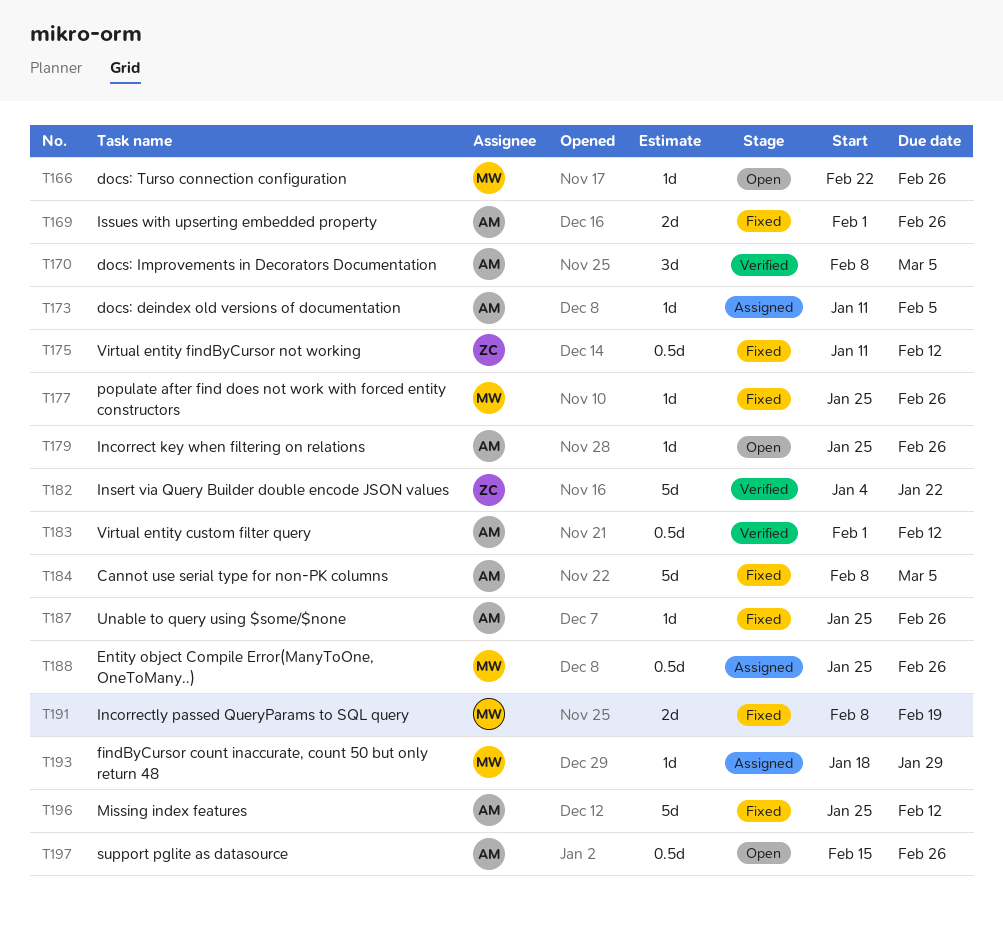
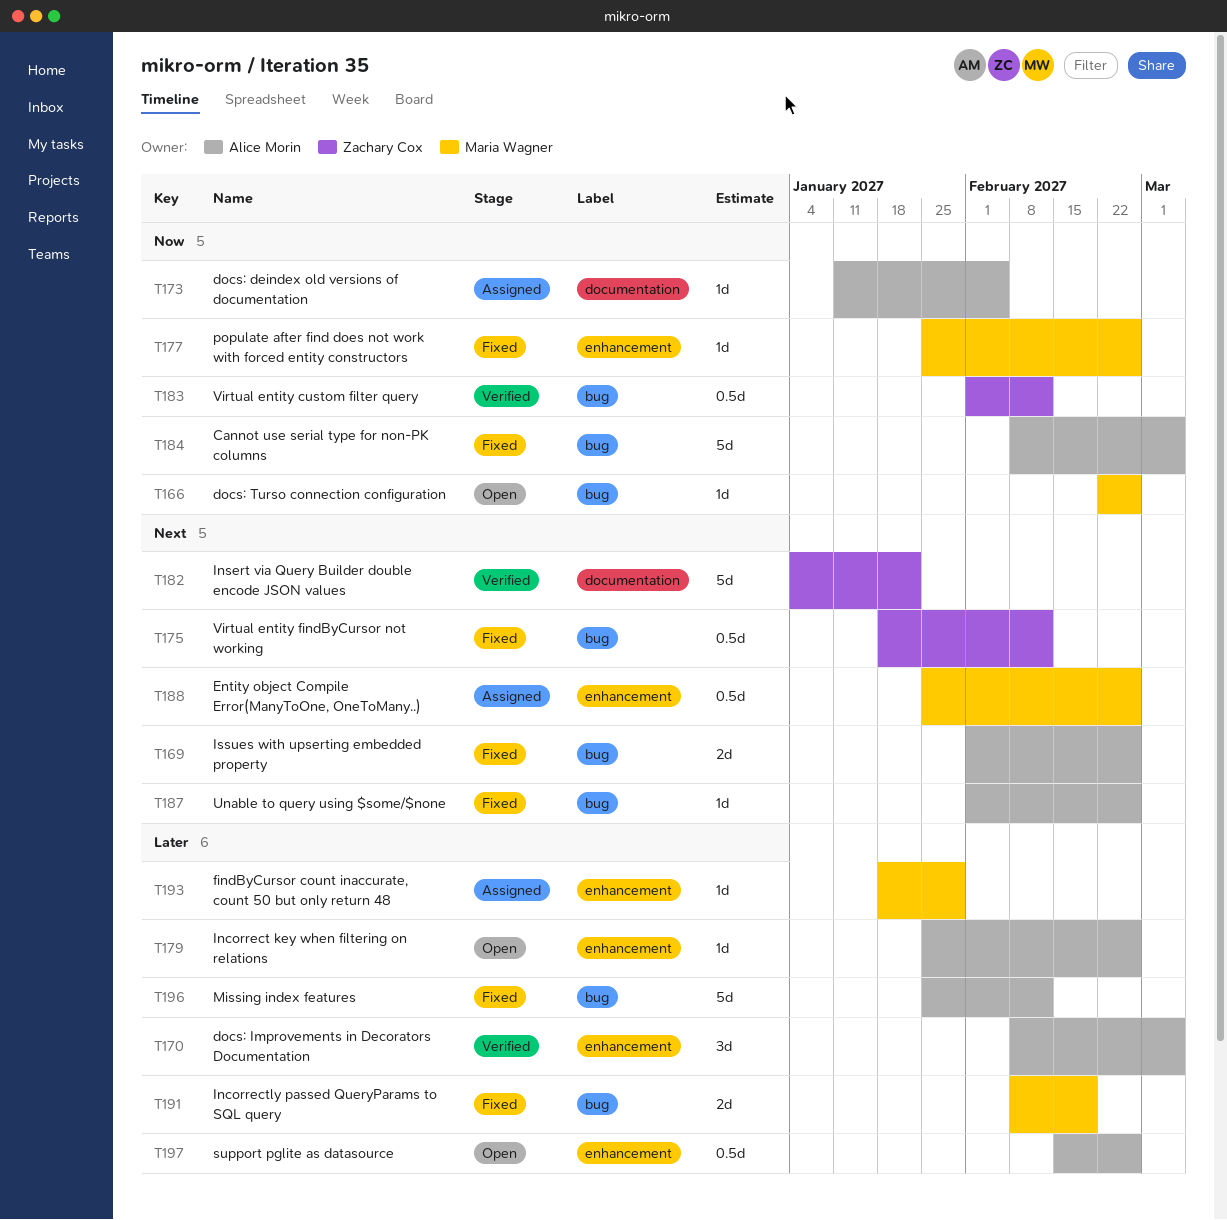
T175, start: Jan 11 -> Jan 18
T183, owner: Alice Morin -> Zachary Cox
T187, start: Jan 25 -> Feb 1

